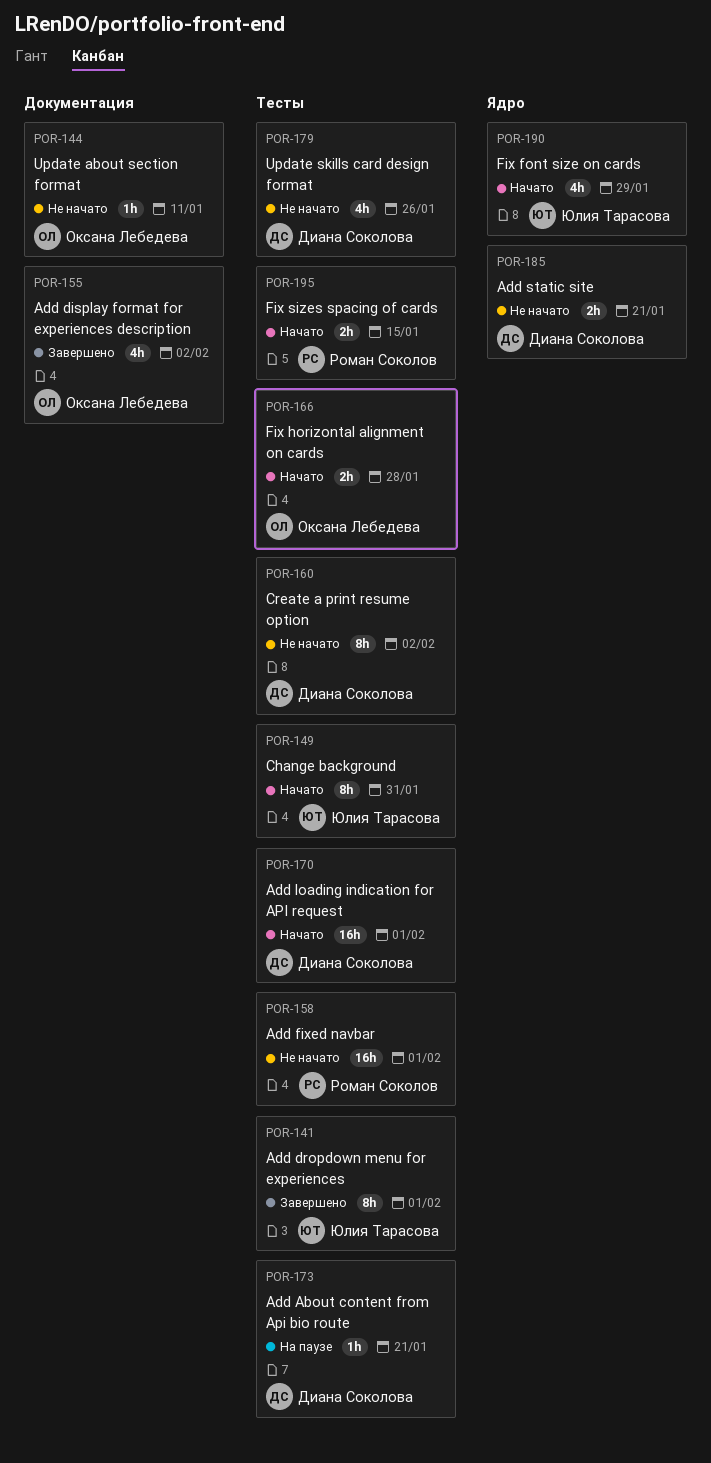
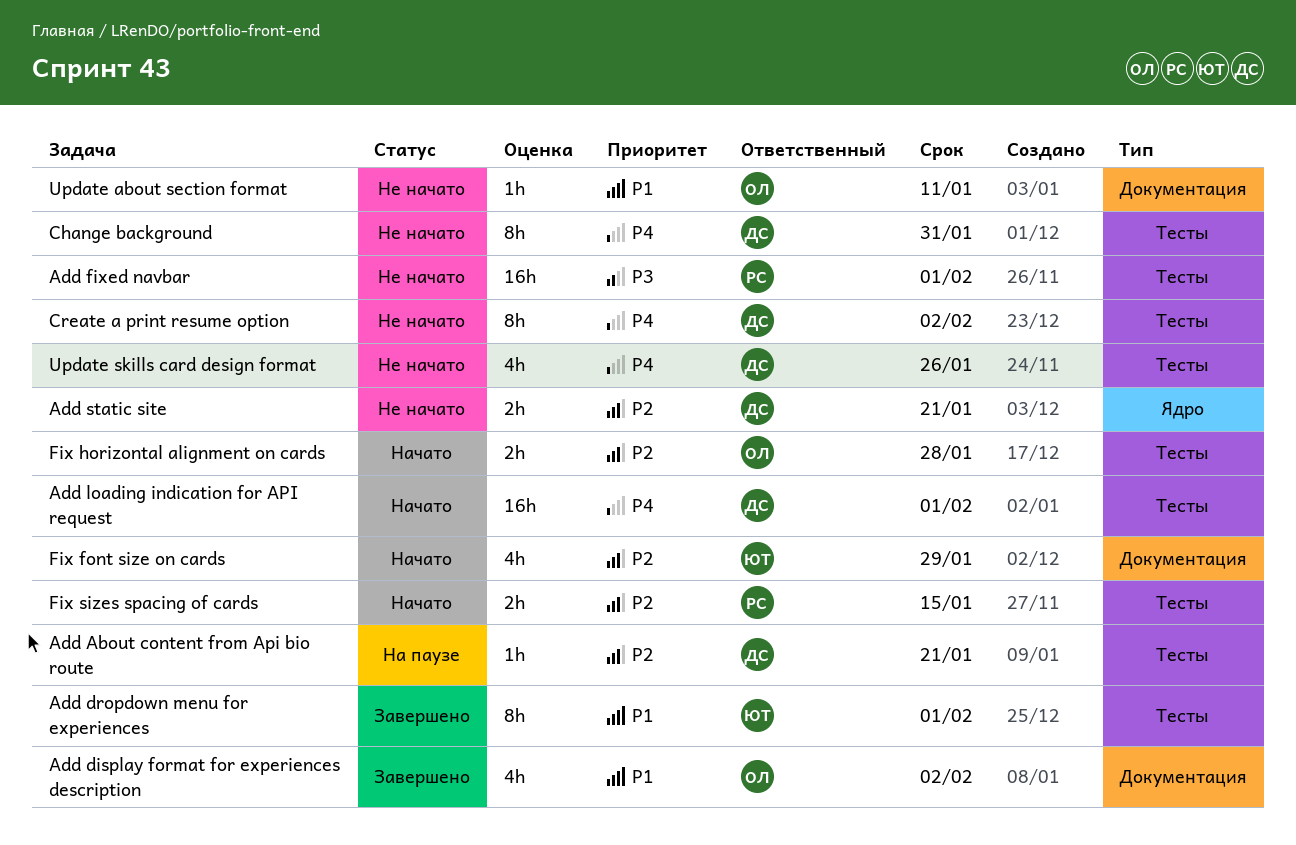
Change background, status: Начато -> Не начато
Change background, owner: Юлия Тарасова -> Диана Соколова
Fix font size on cards, label: Ядро -> Документация

